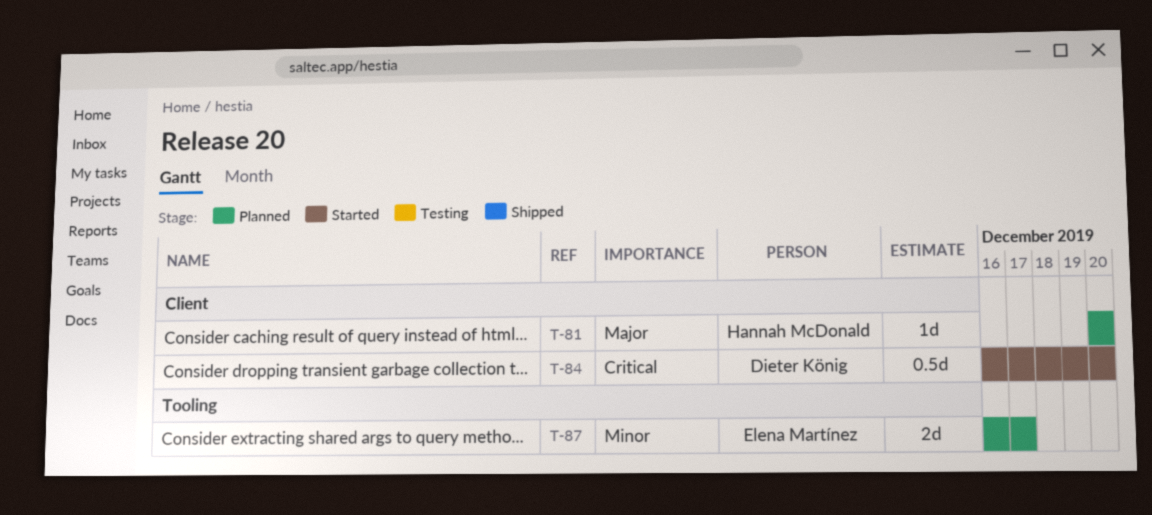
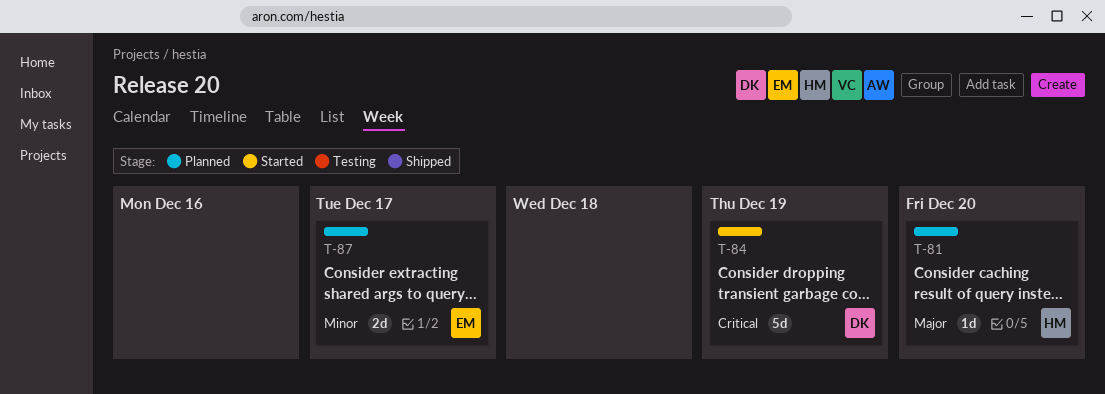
T-84, estimate: 0.5d -> 5d
T-84, due: Dec 20 -> Dec 19

